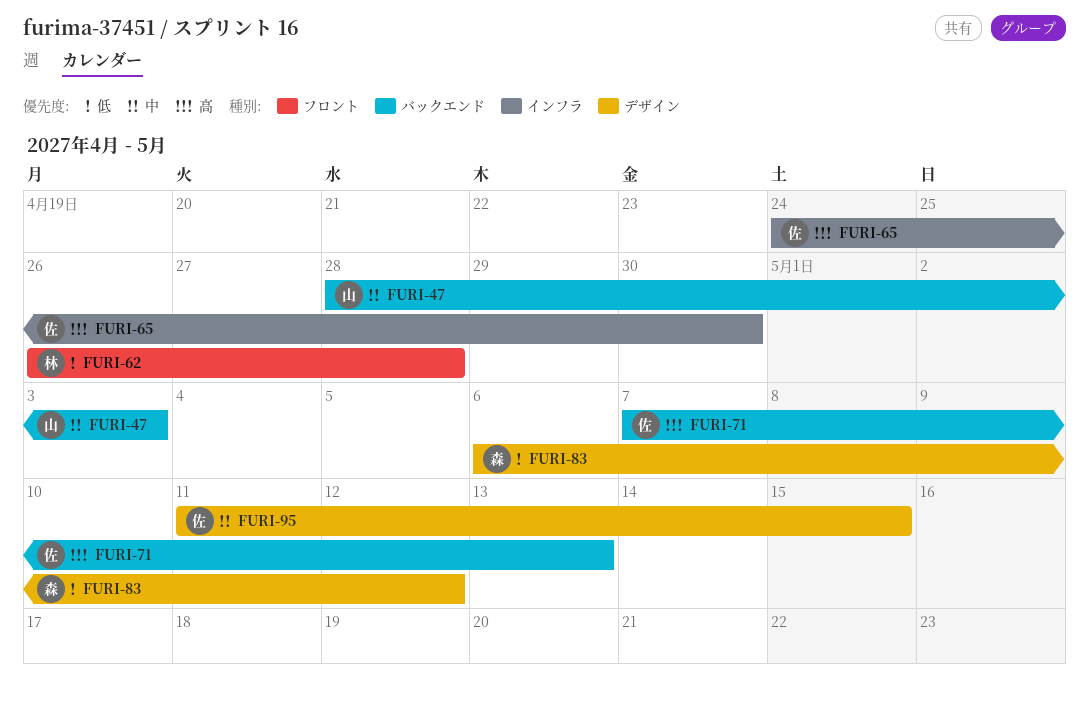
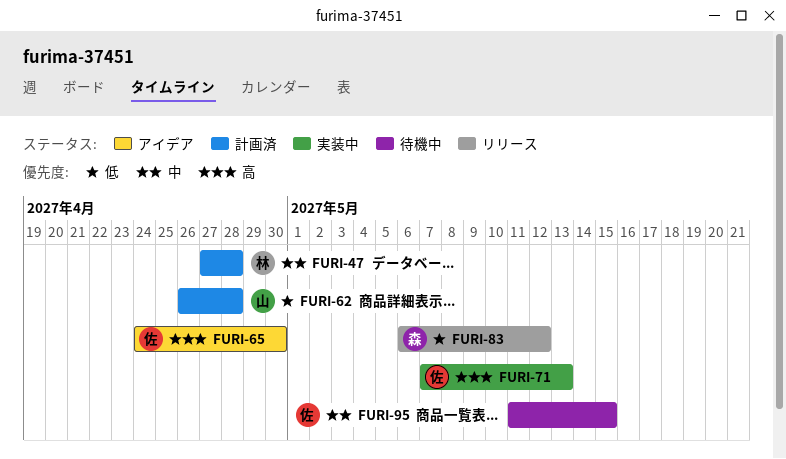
FURI-47, owner: 山 -> 林
FURI-47, start: Apr 28 -> Apr 27
FURI-47, due: May 3 -> Apr 28
FURI-62, owner: 林 -> 山

